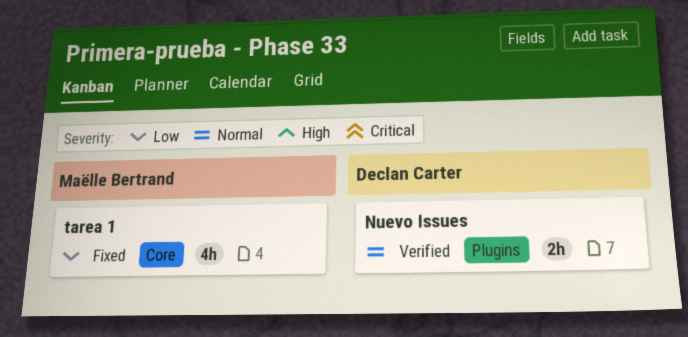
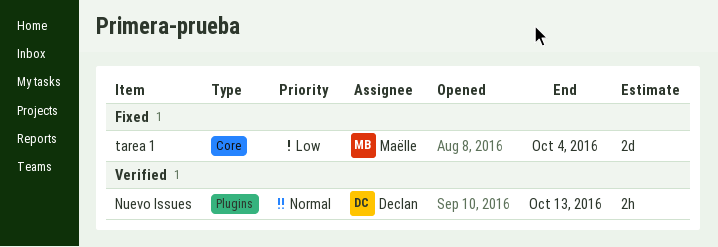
tarea 1, estimate: 4h -> 2d

